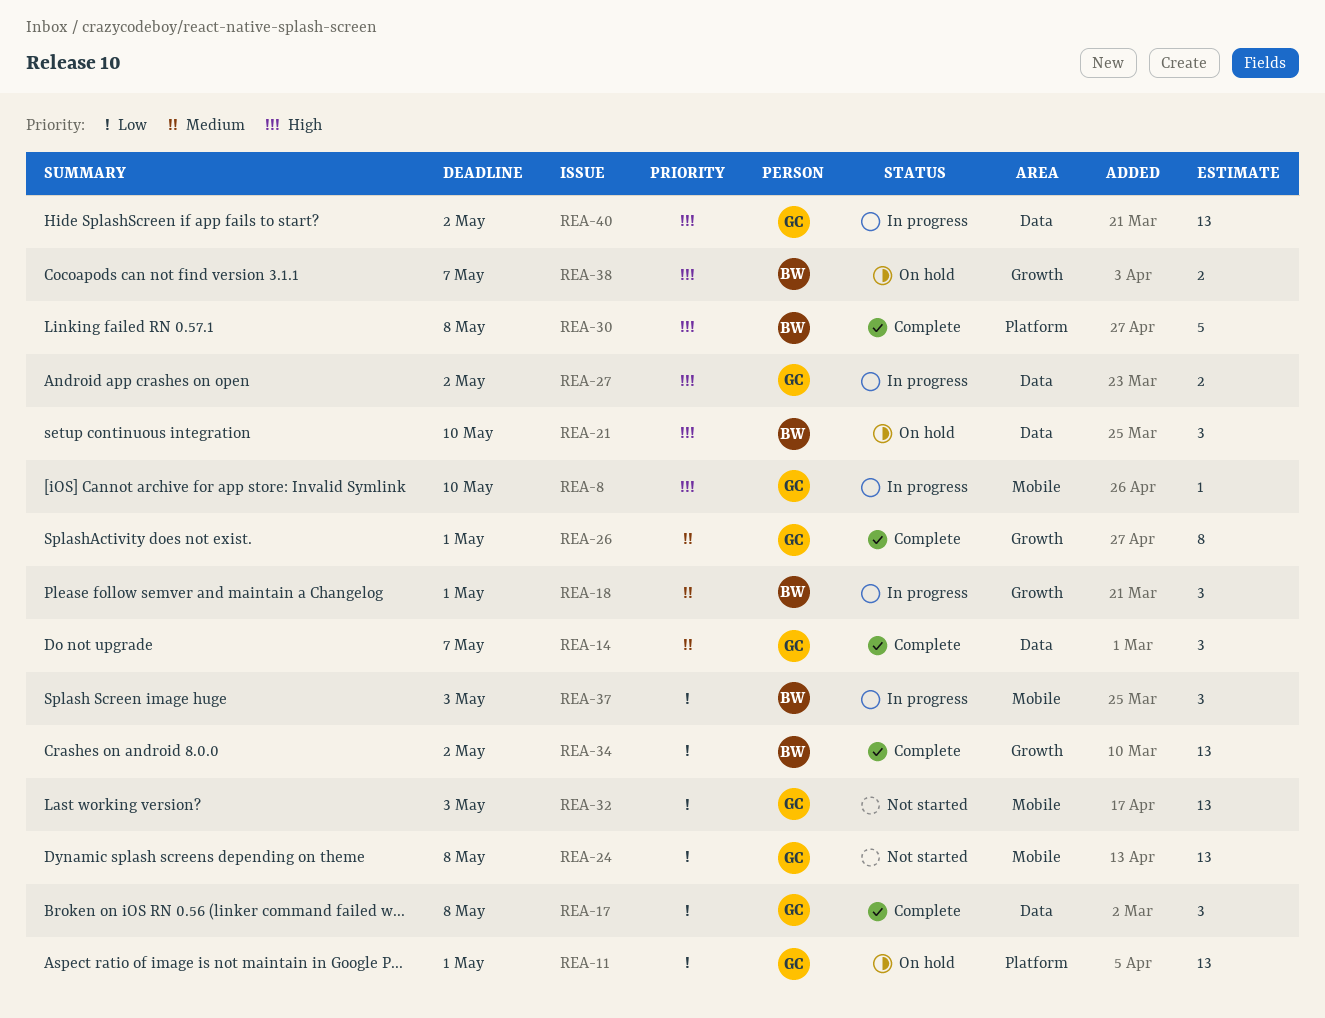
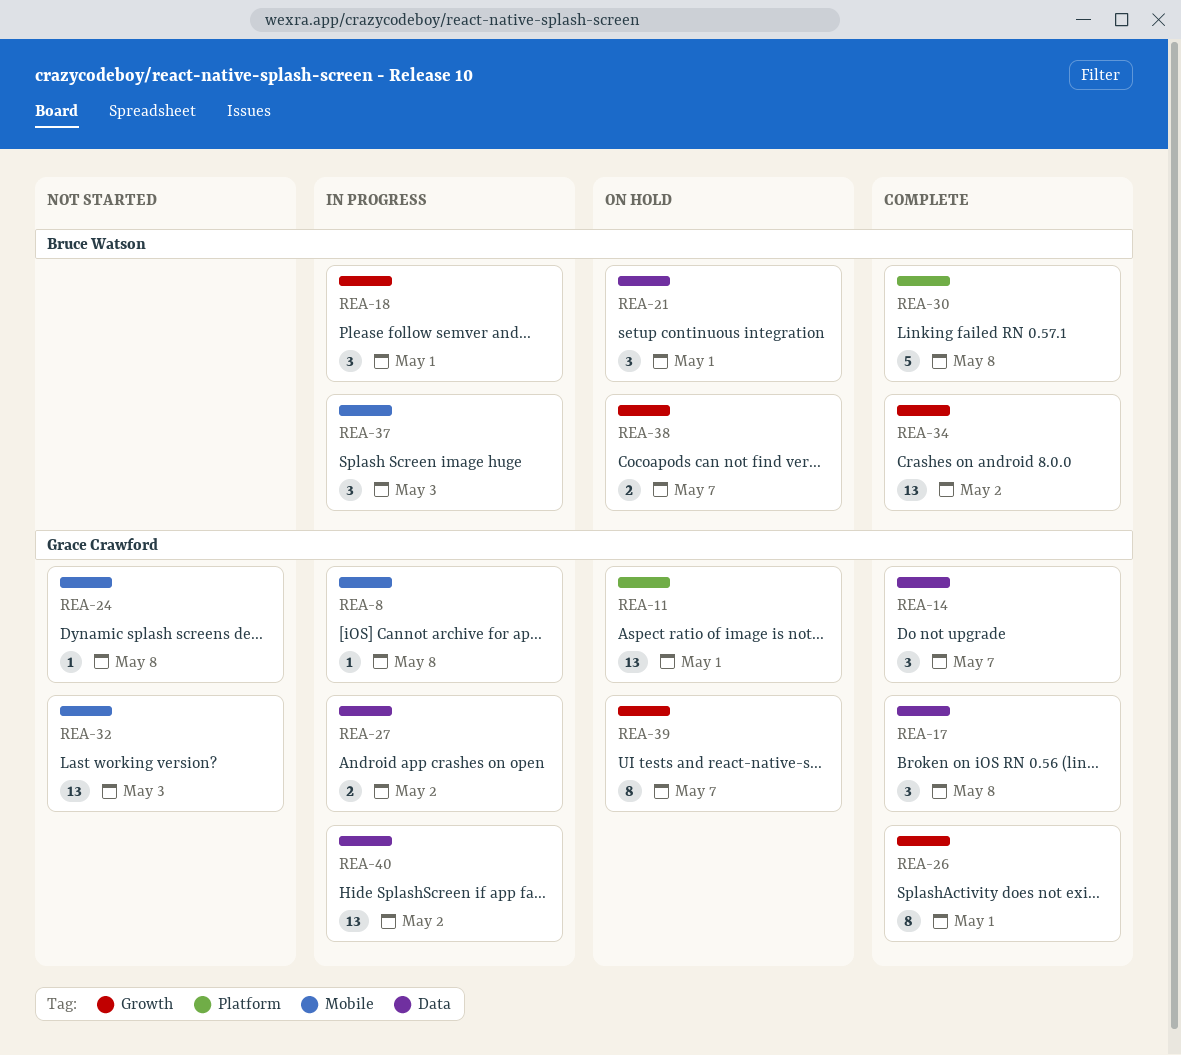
REA-8, due: May 10 -> May 8
REA-21, due: May 10 -> May 1
REA-24, estimate: 13 -> 1
REA-39: none -> present

